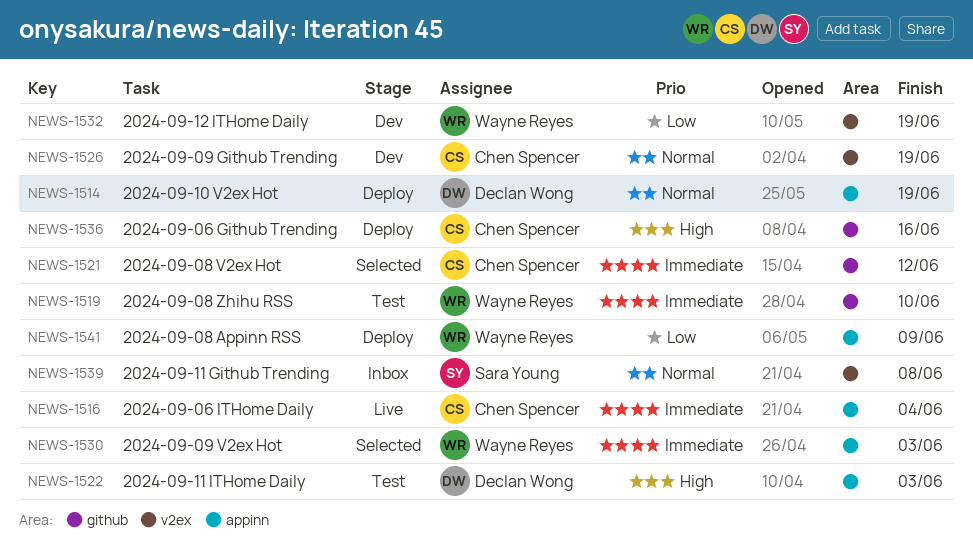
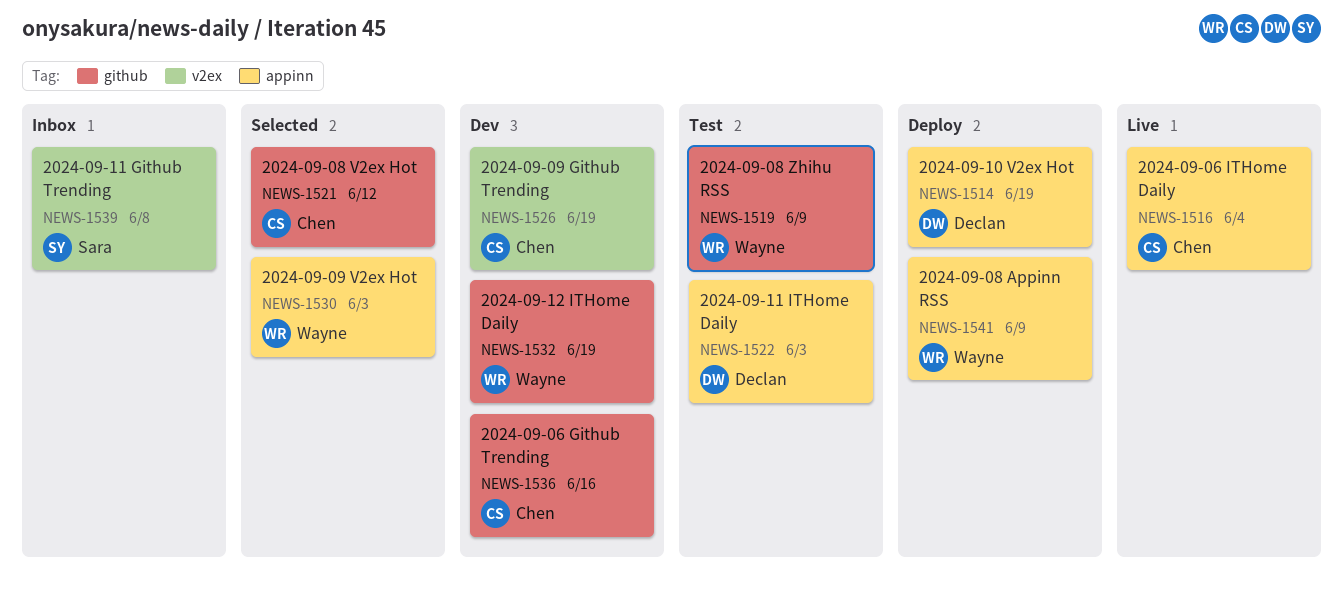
NEWS-1519, due: Jun 10 -> Jun 9
NEWS-1532, label: v2ex -> github
NEWS-1536, status: Deploy -> Dev

